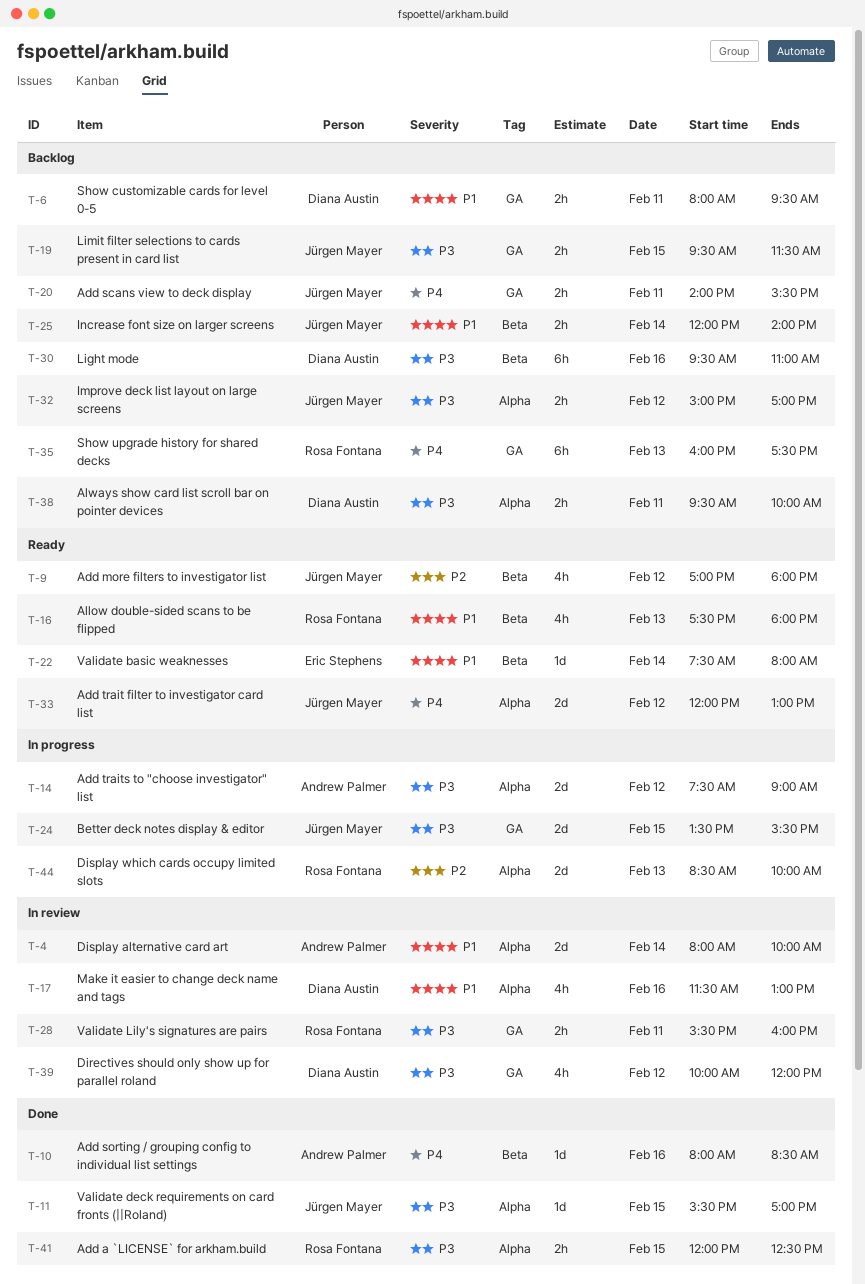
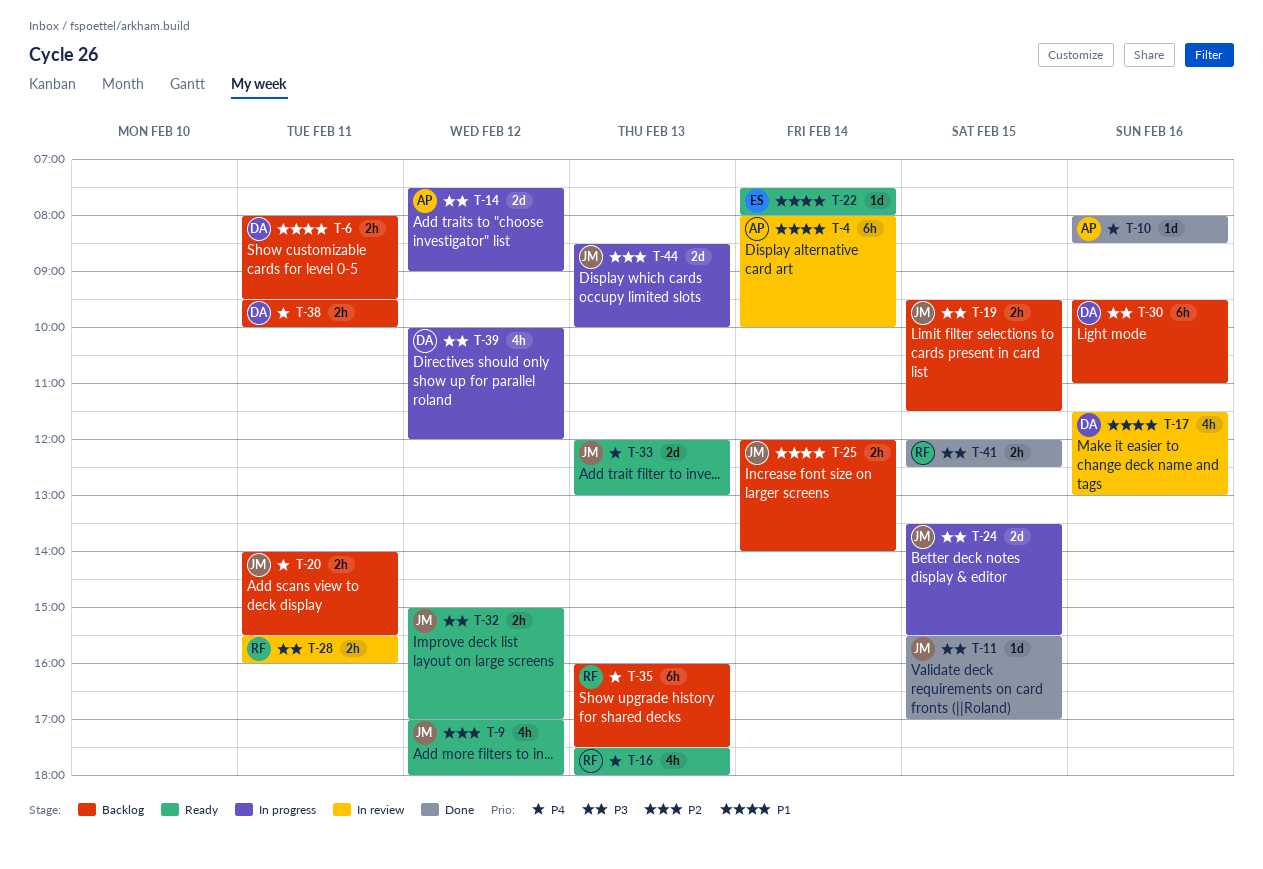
T-4, estimate: 2d -> 6h
T-16, priority: P1 -> P4
T-32, status: Backlog -> Ready
T-33, day: Feb 12 -> Feb 13
T-38, priority: P3 -> P4
T-39, status: In review -> In progress
T-44, owner: Rosa Fontana -> Jürgen Mayer

